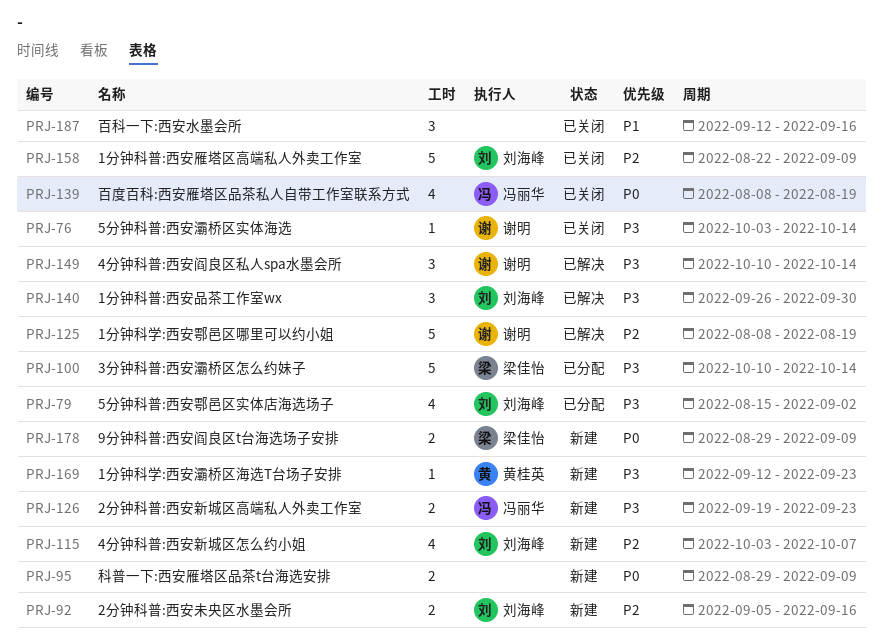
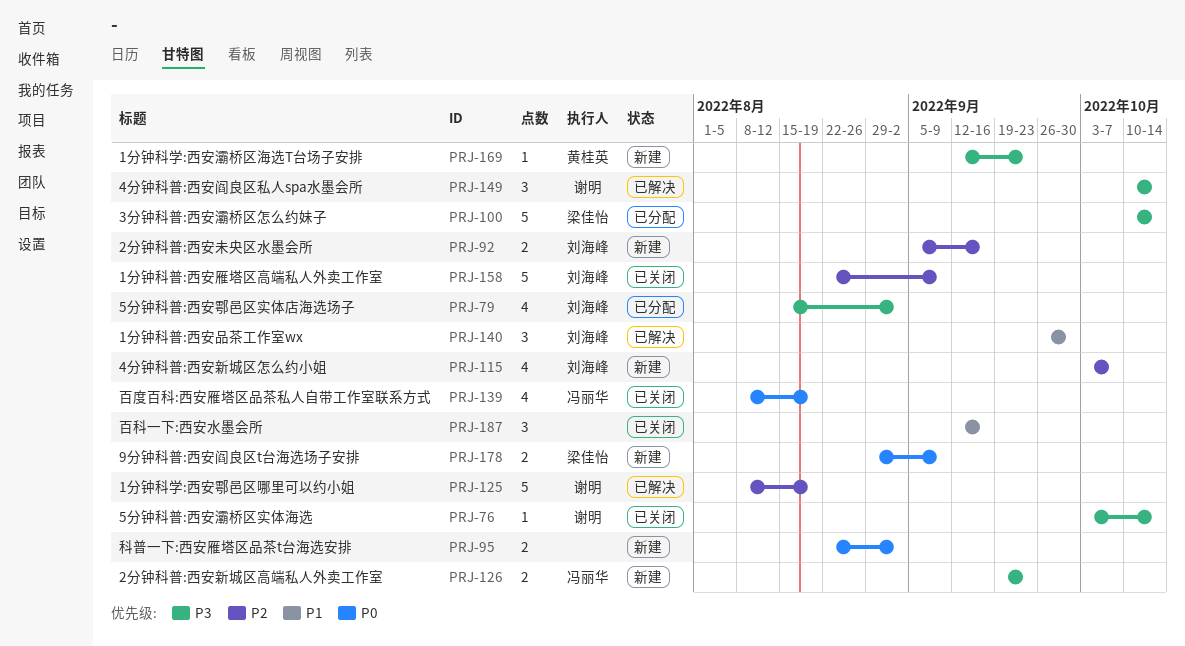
PRJ-95, start: Aug 29 -> Aug 22
PRJ-95, due: Sep 9 -> Sep 2
PRJ-140, priority: P3 -> P1

